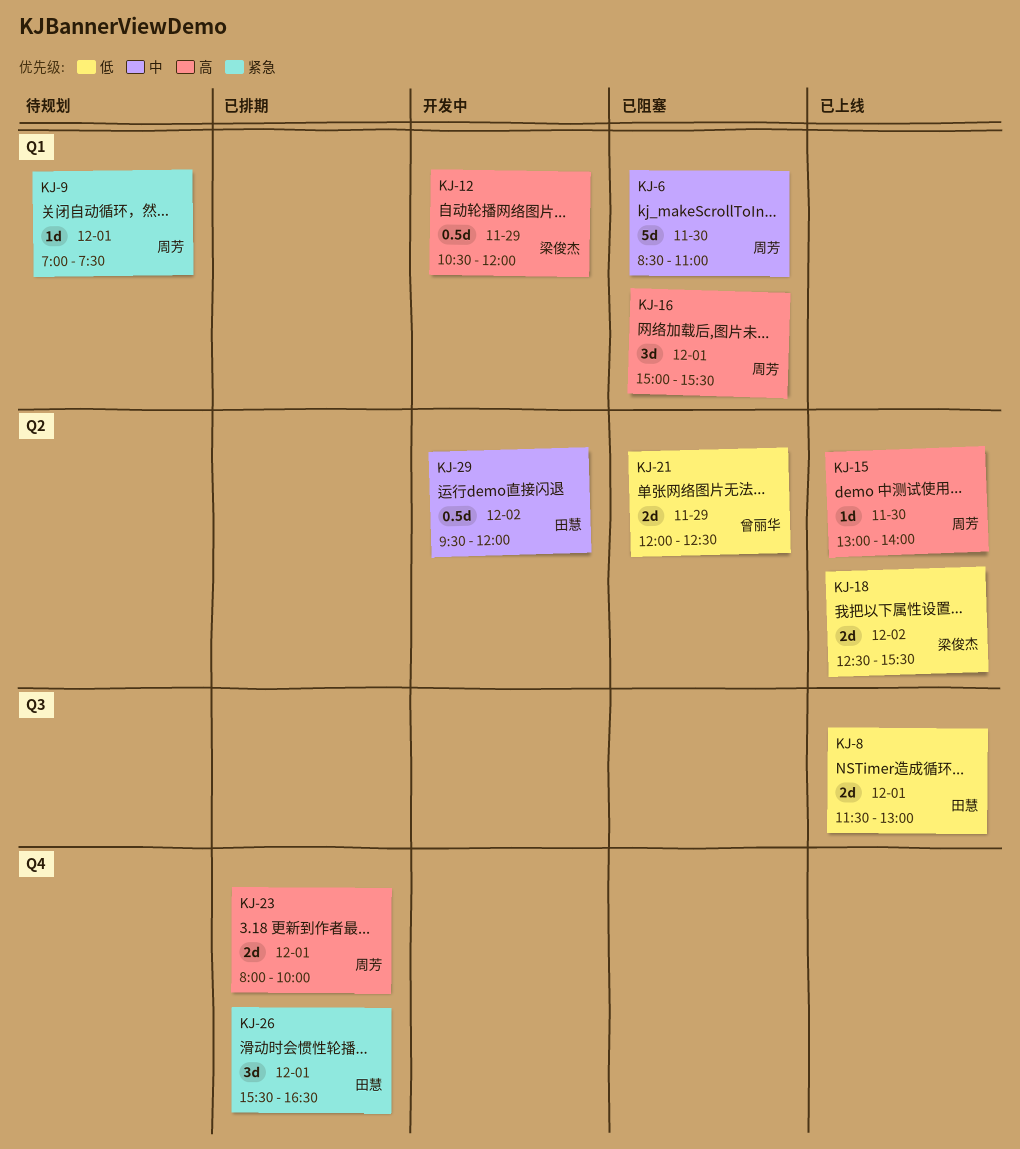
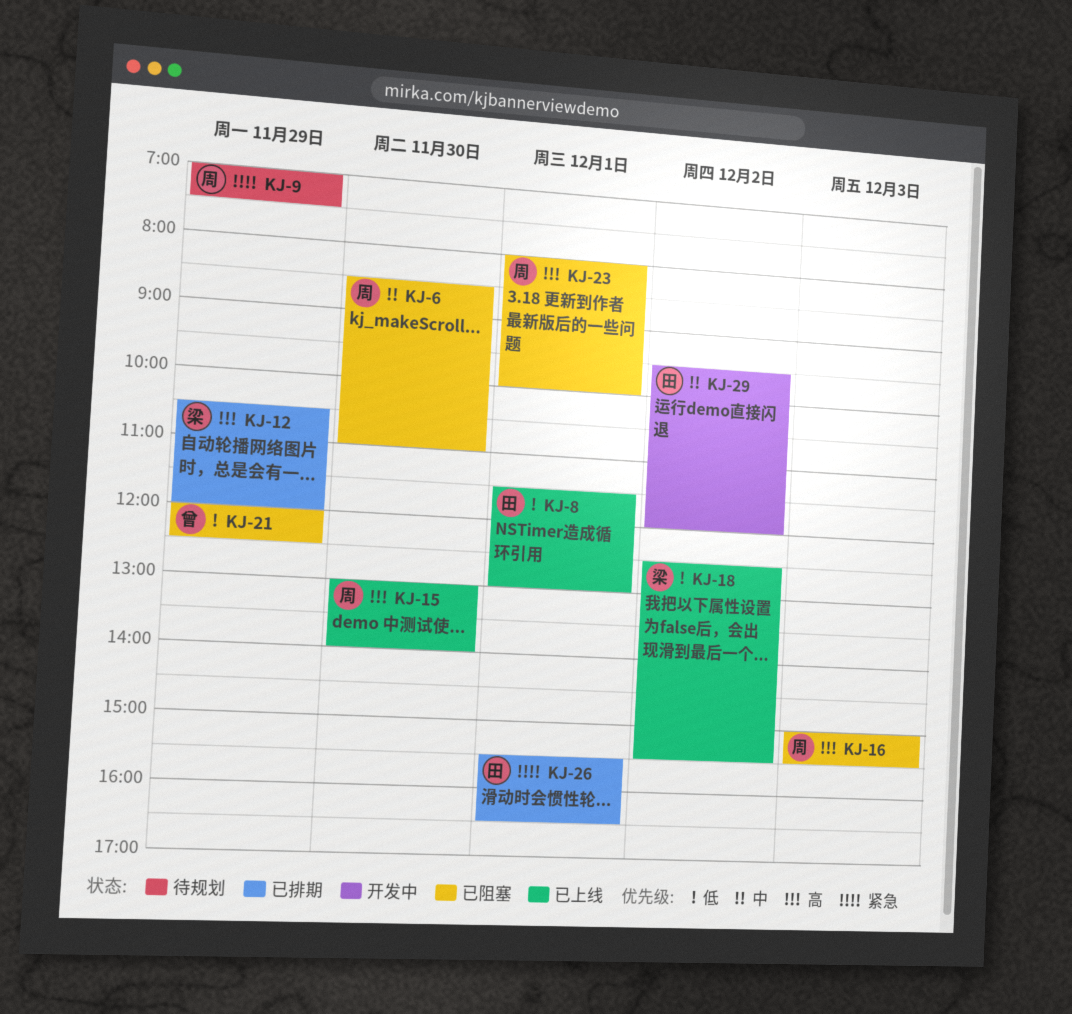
KJ-9, day: Dec 1 -> Nov 29
KJ-12, status: 开发中 -> 已排期
KJ-16, day: Dec 1 -> Dec 3
KJ-23, status: 已排期 -> 已阻塞

